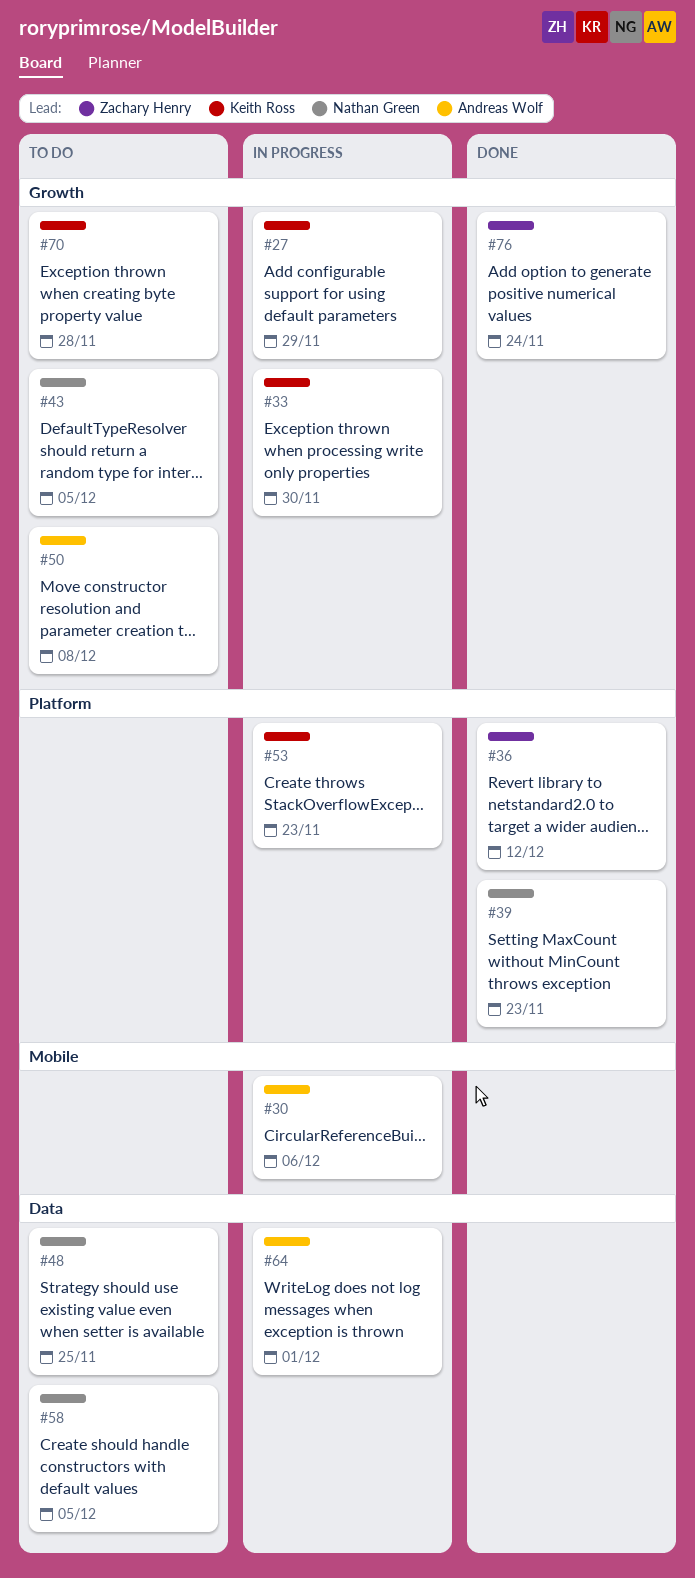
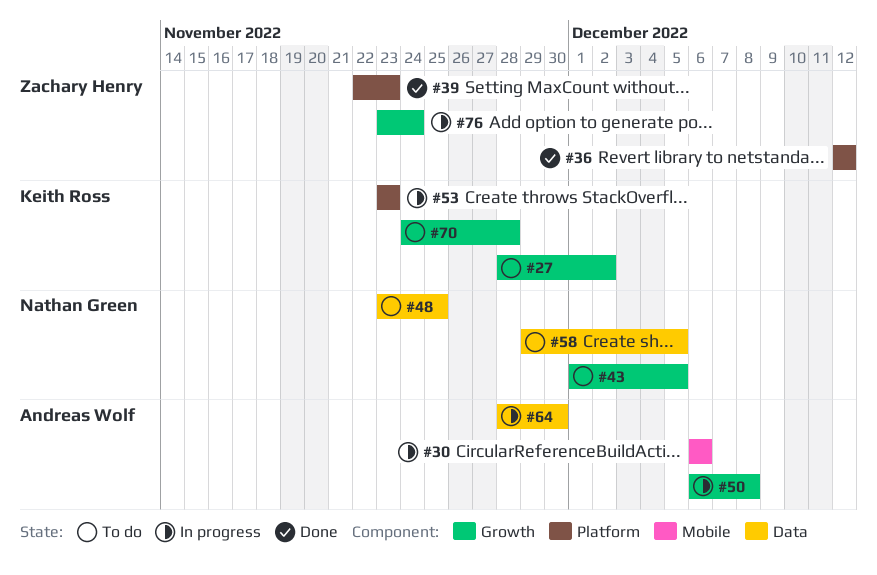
#27, status: In progress -> To do
#27, due: Nov 29 -> Dec 2
#33: present -> none
#39, owner: Nathan Green -> Zachary Henry
#50, status: To do -> In progress
#64, due: Dec 1 -> Nov 30
#76, status: Done -> In progress

